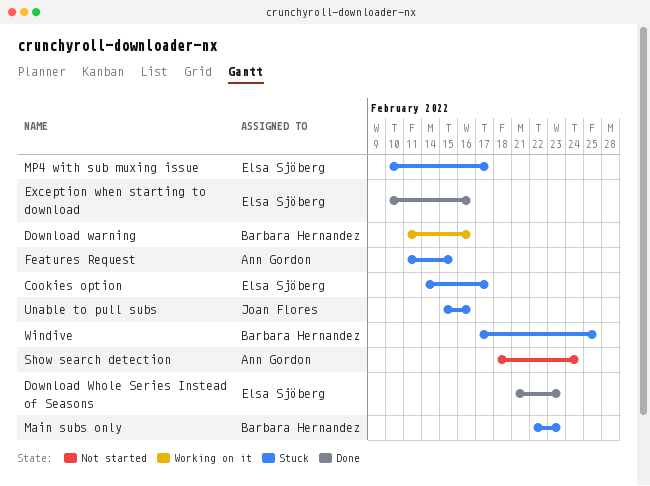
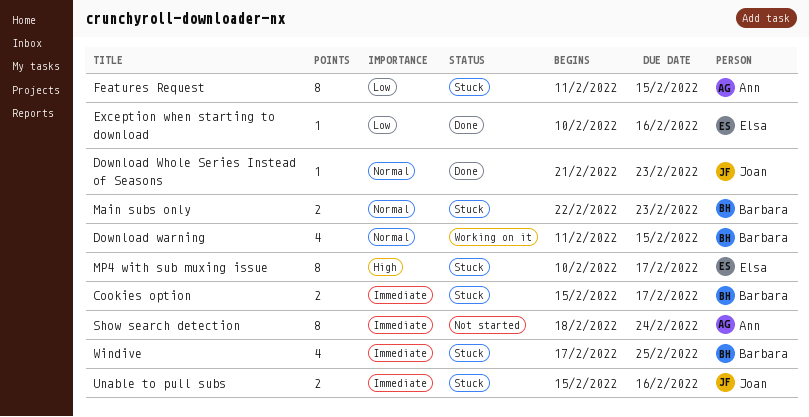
Cookies option, owner: Elsa Sjöberg -> Barbara Hernandez
Cookies option, start: Feb 14 -> Feb 15
Download warning, due: Feb 16 -> Feb 15
Download Whole Series Instead of Seasons, owner: Elsa Sjöberg -> Joan Flores

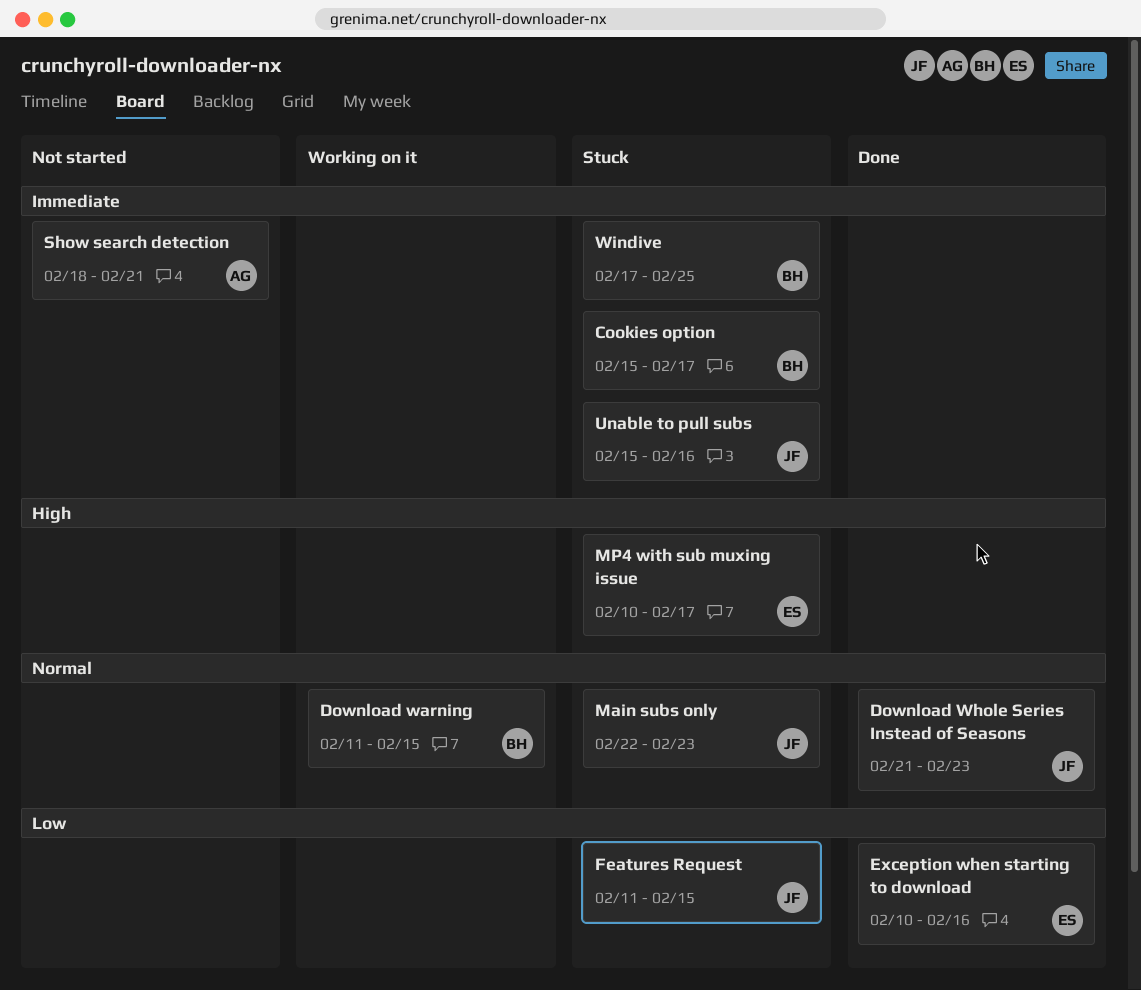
Features Request, owner: Ann -> Joan
Main subs only, owner: Barbara -> Joan
Show search detection, due: Feb 24 -> Feb 21

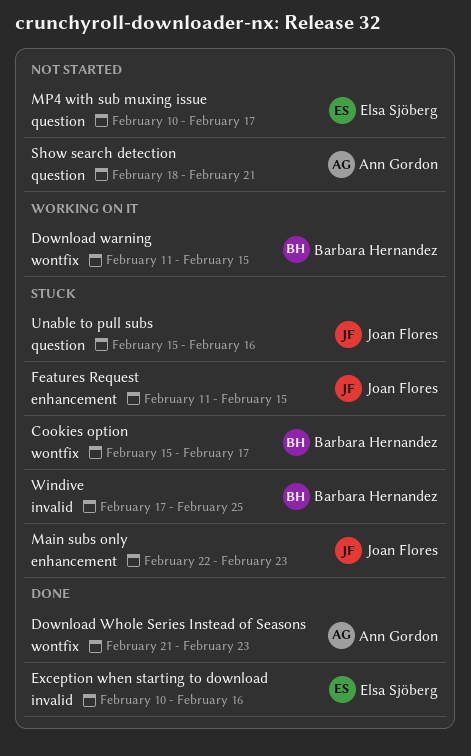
Download Whole Series Instead of Seasons, owner: Joan Flores -> Ann Gordon
MP4 with sub muxing issue, status: Stuck -> Not started

